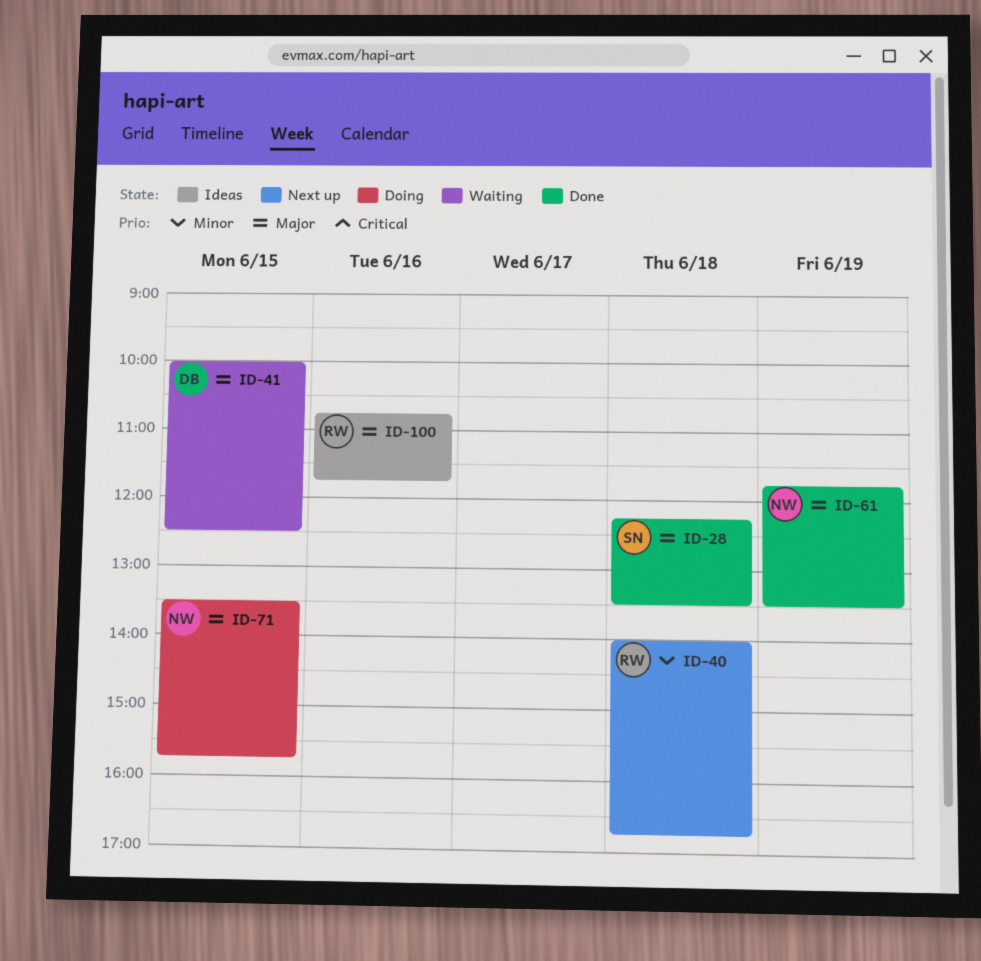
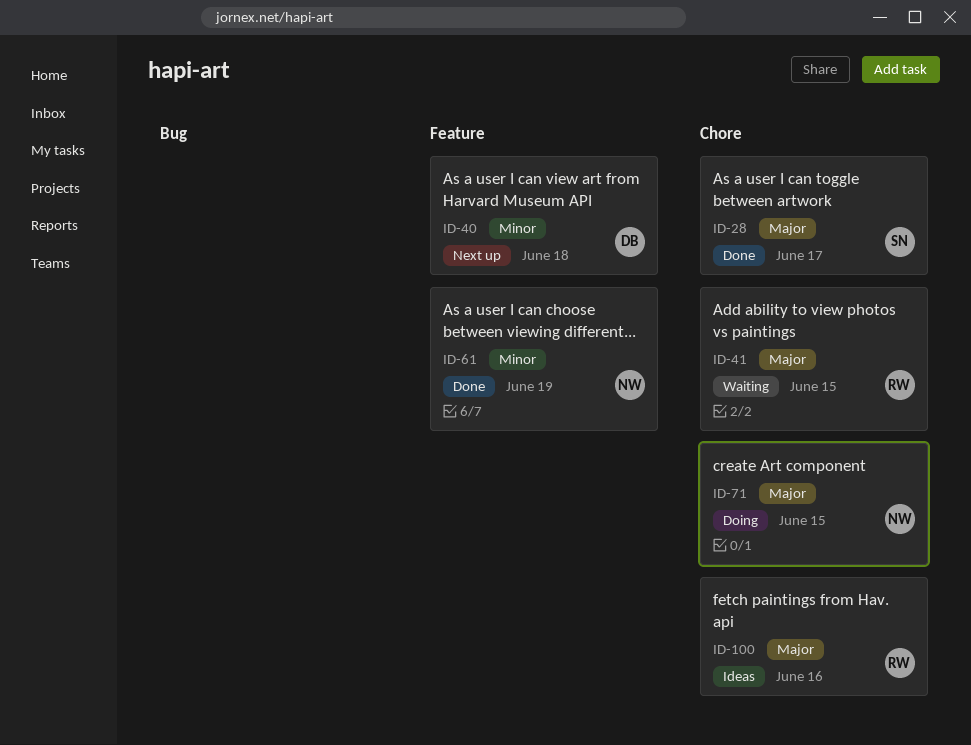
ID-28, day: Jun 18 -> Jun 17
ID-40, owner: RW -> DB
ID-41, owner: DB -> RW
ID-61, priority: Major -> Minor

